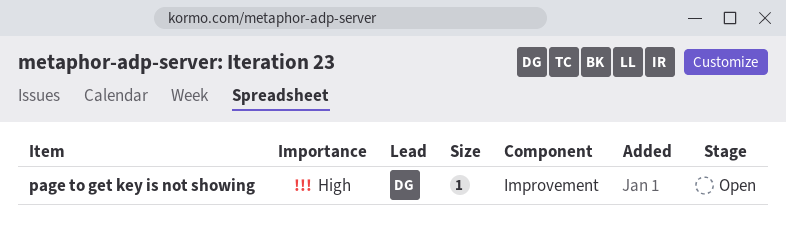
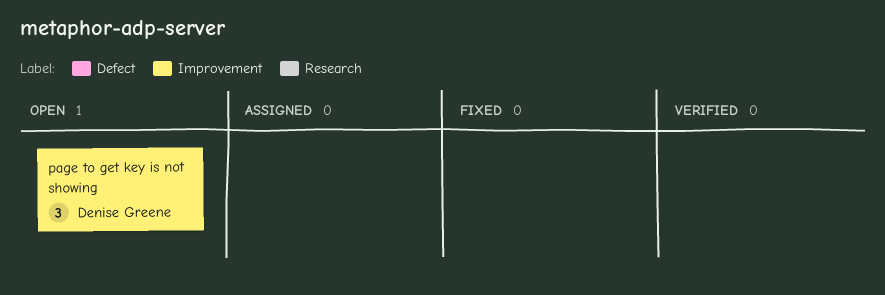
page to get key is not showing, estimate: 1 -> 3

